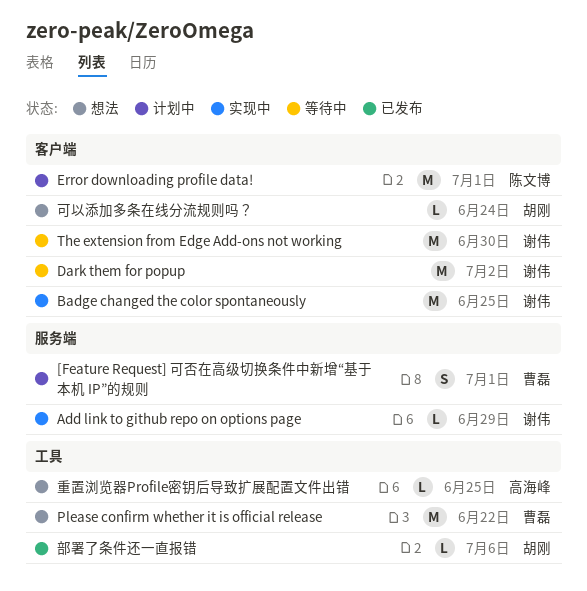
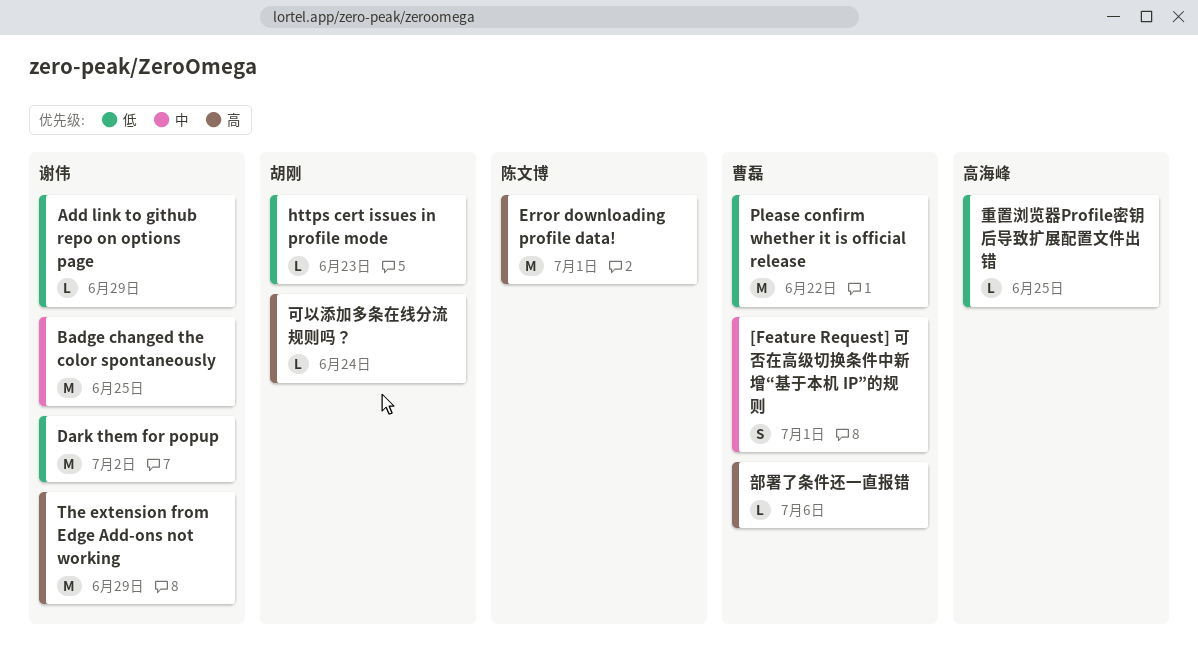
https cert issues in profile mode: none -> present
The extension from Edge Add-ons not working, due: Jun 30 -> Jun 29
部署了条件还一直报错, owner: 胡刚 -> 曹磊

